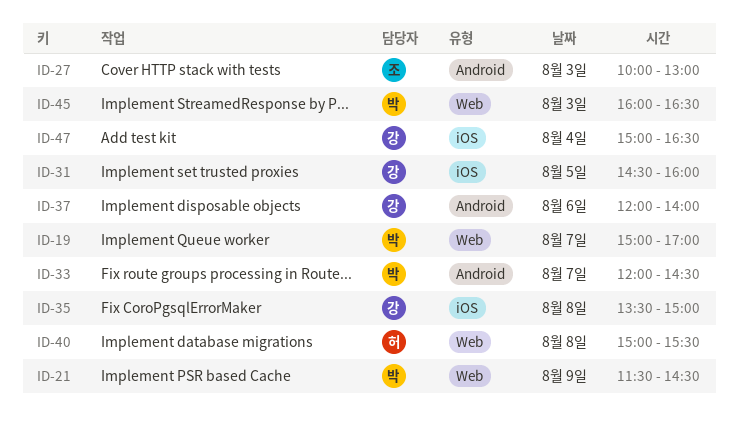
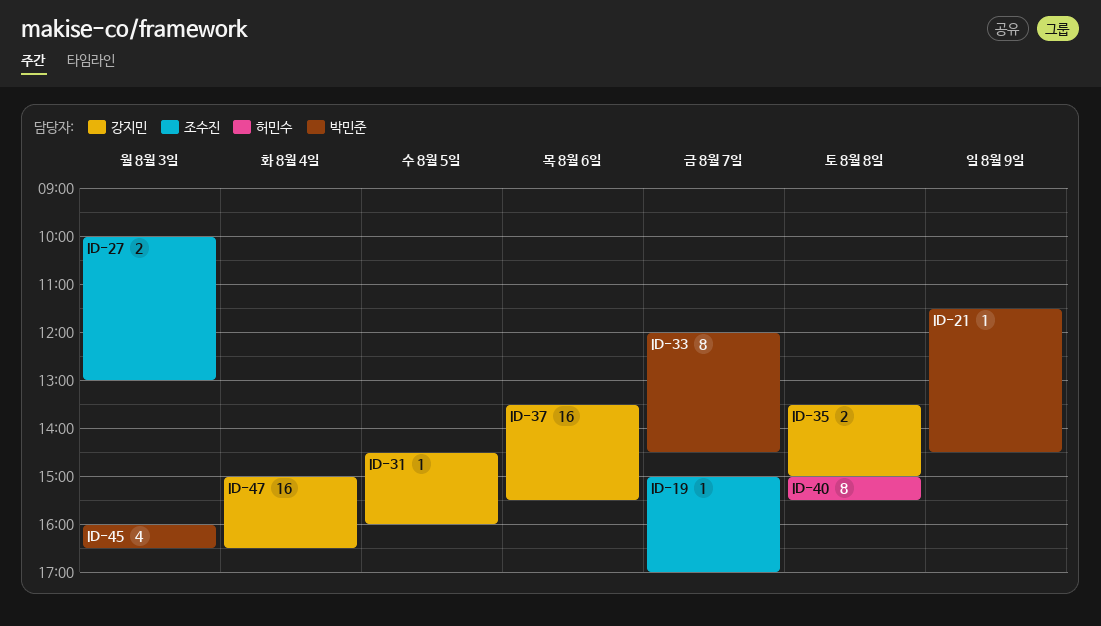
ID-19, owner: 박민준 -> 조수진
ID-37, begins: 12:00 -> 13:30
ID-37, ends: 14:00 -> 15:30

